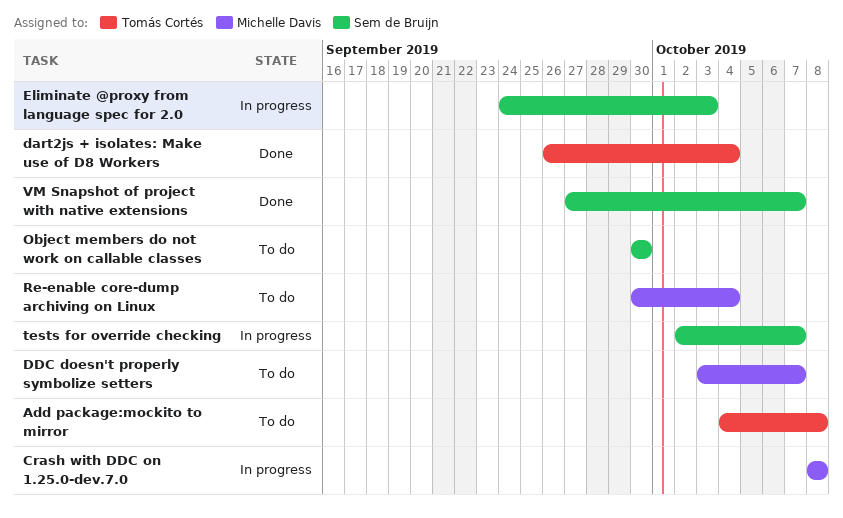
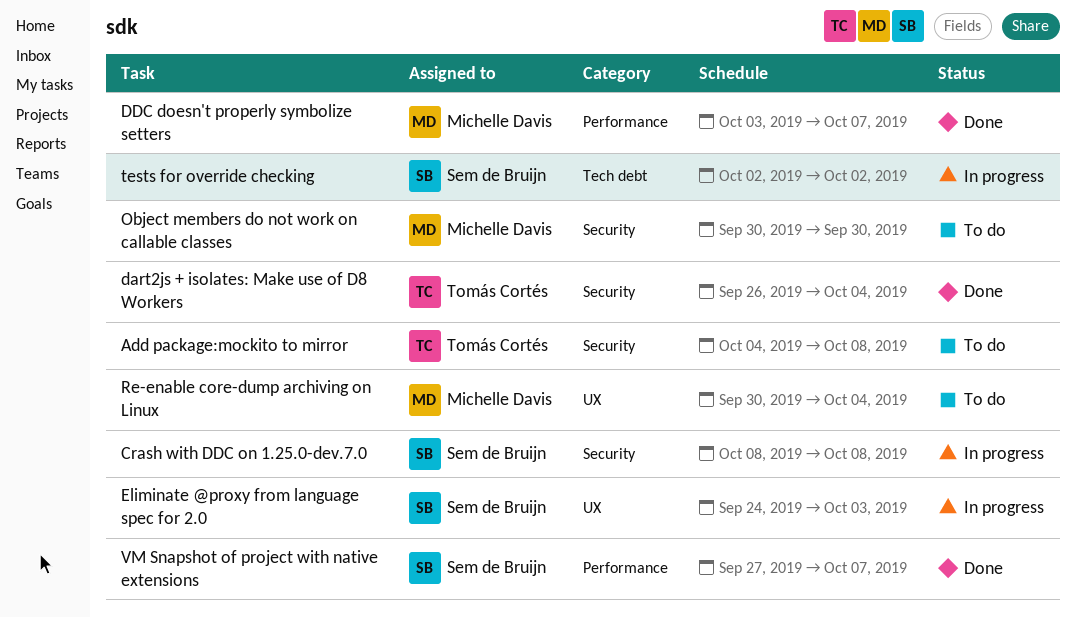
Crash with DDC on 1.25.0-dev.7.0, owner: Michelle Davis -> Sem de Bruijn
DDC doesn't properly symbolize setters, status: To do -> Done
Object members do not work on callable classes, owner: Sem de Bruijn -> Michelle Davis
tests for override checking, due: Oct 7 -> Oct 2

